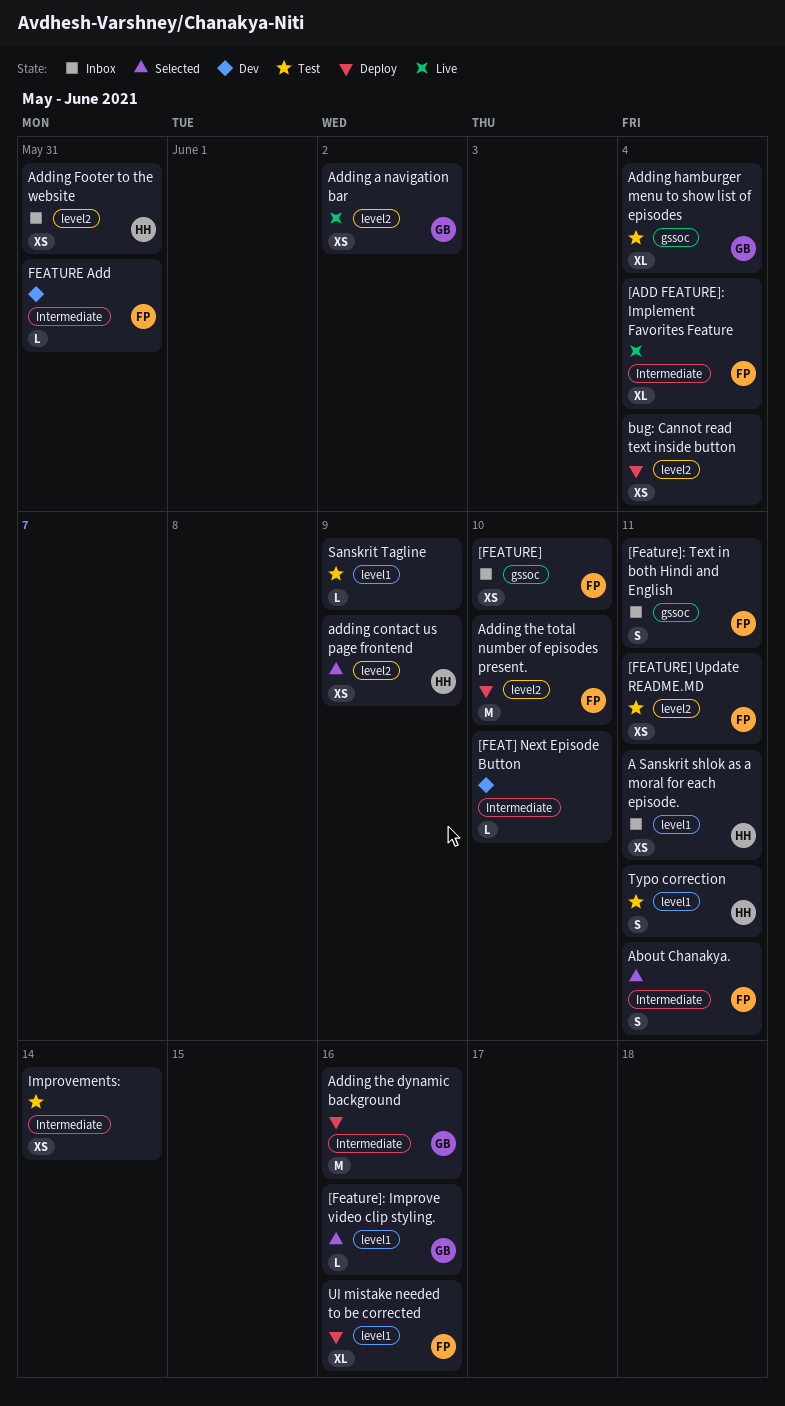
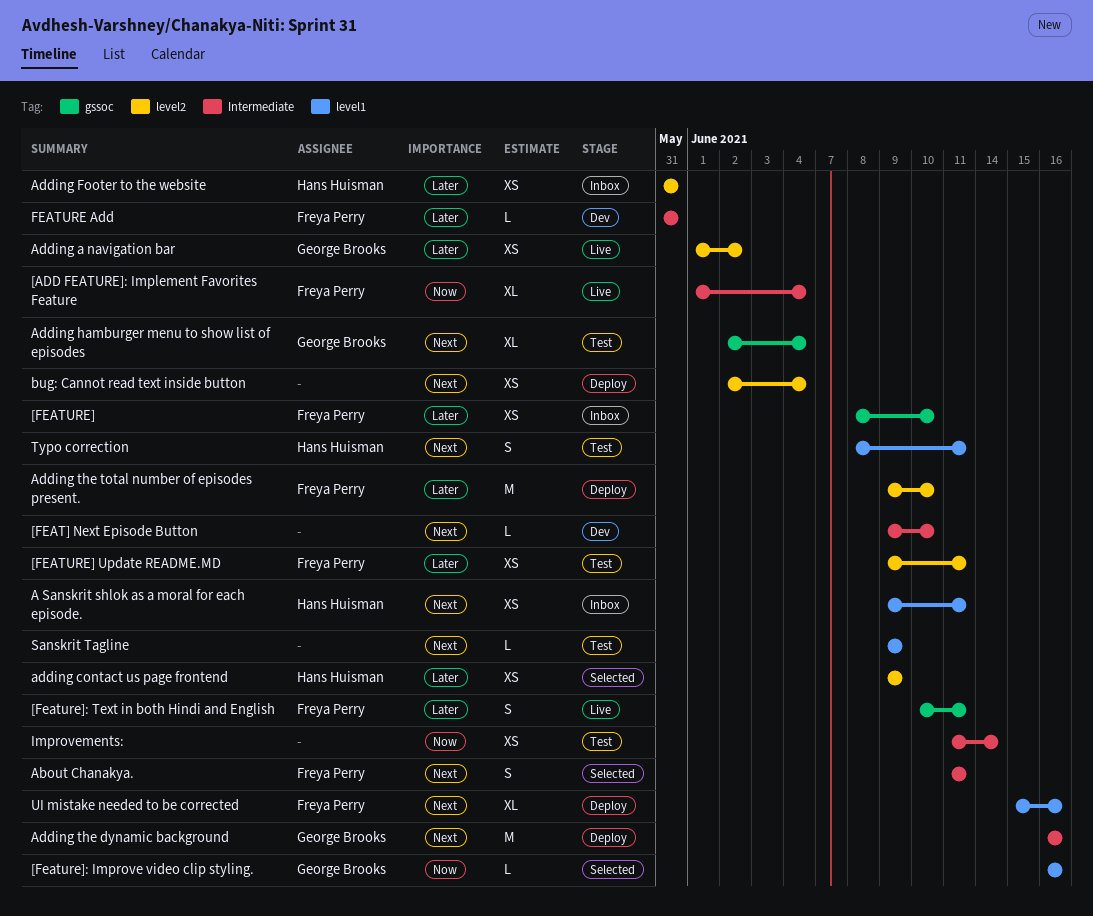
[Feature]: Text in both Hindi and English, status: Inbox -> Live

